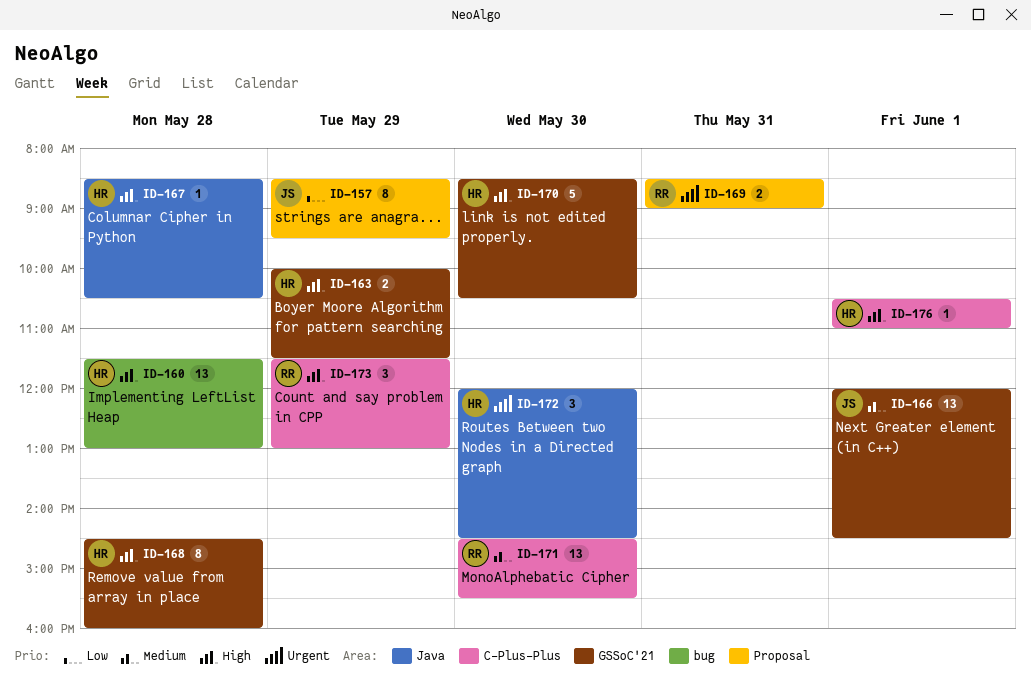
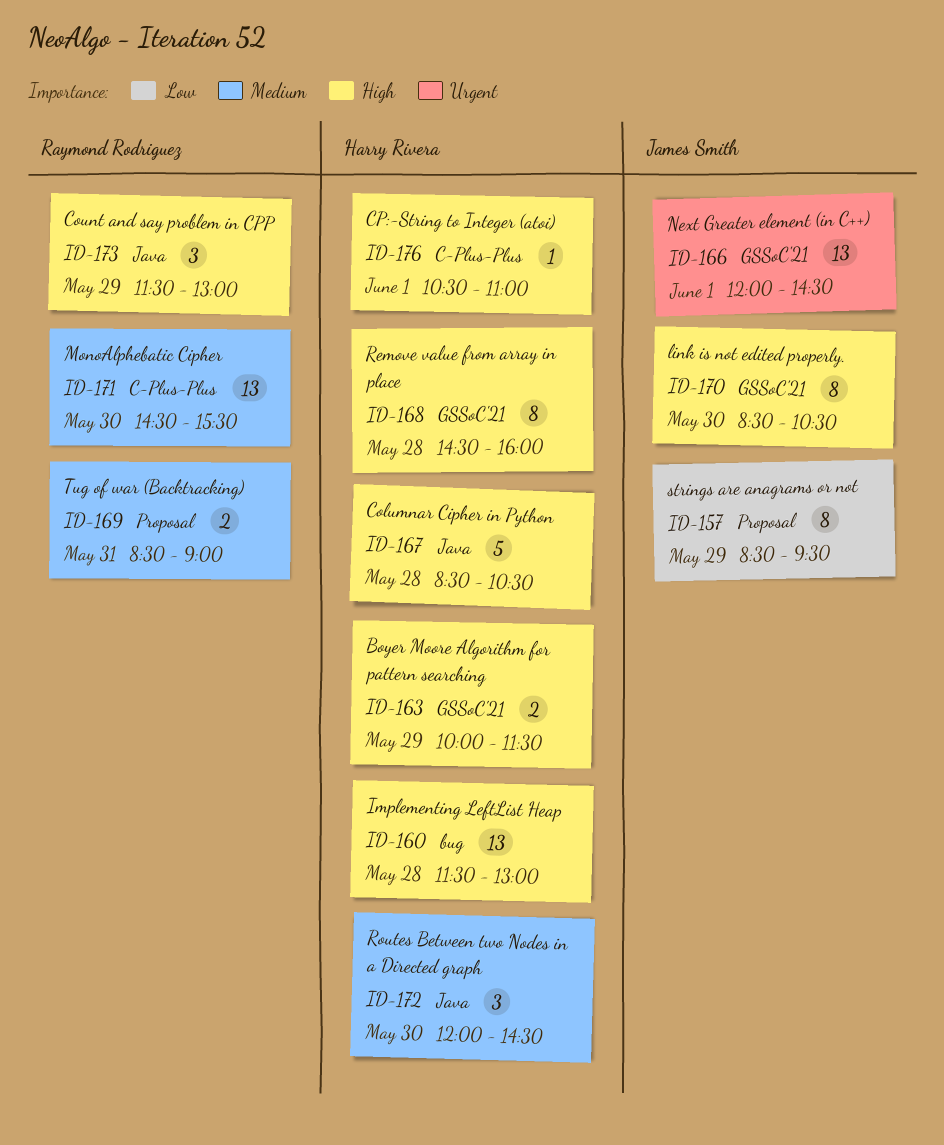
ID-166, priority: Medium -> Urgent
ID-167, estimate: 1 -> 5
ID-169, priority: Urgent -> Medium
ID-170, owner: Harry Rivera -> James Smith
ID-170, estimate: 5 -> 8
ID-172, priority: Urgent -> Medium
ID-173, label: C-Plus-Plus -> Java

